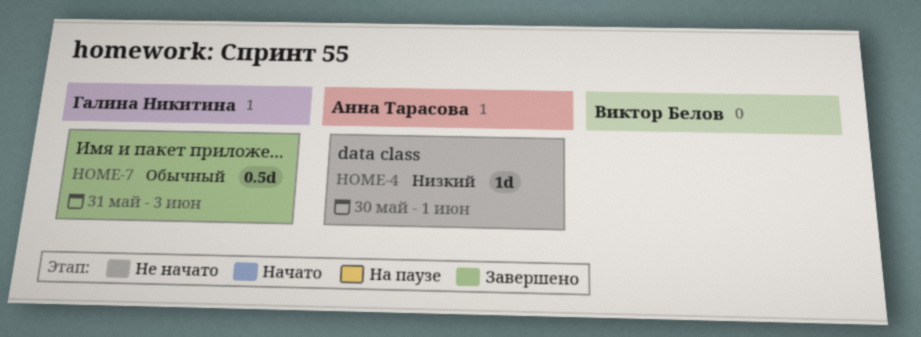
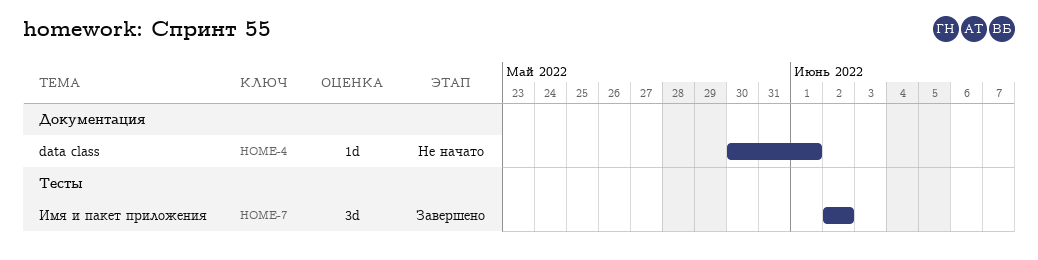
HOME-7, estimate: 0.5d -> 3d
HOME-7, start: May 31 -> Jun 2
HOME-7, due: Jun 3 -> Jun 2

